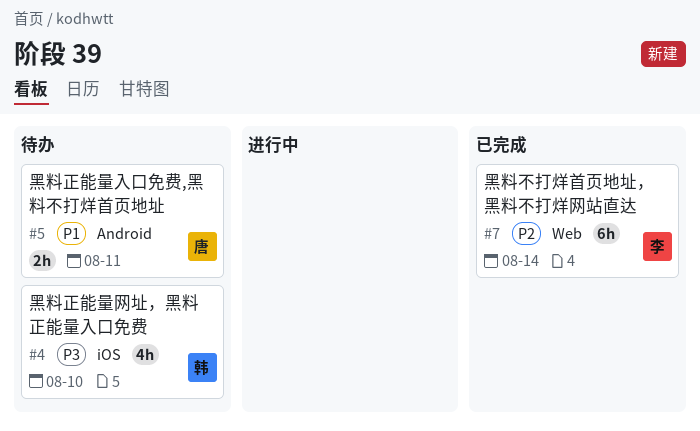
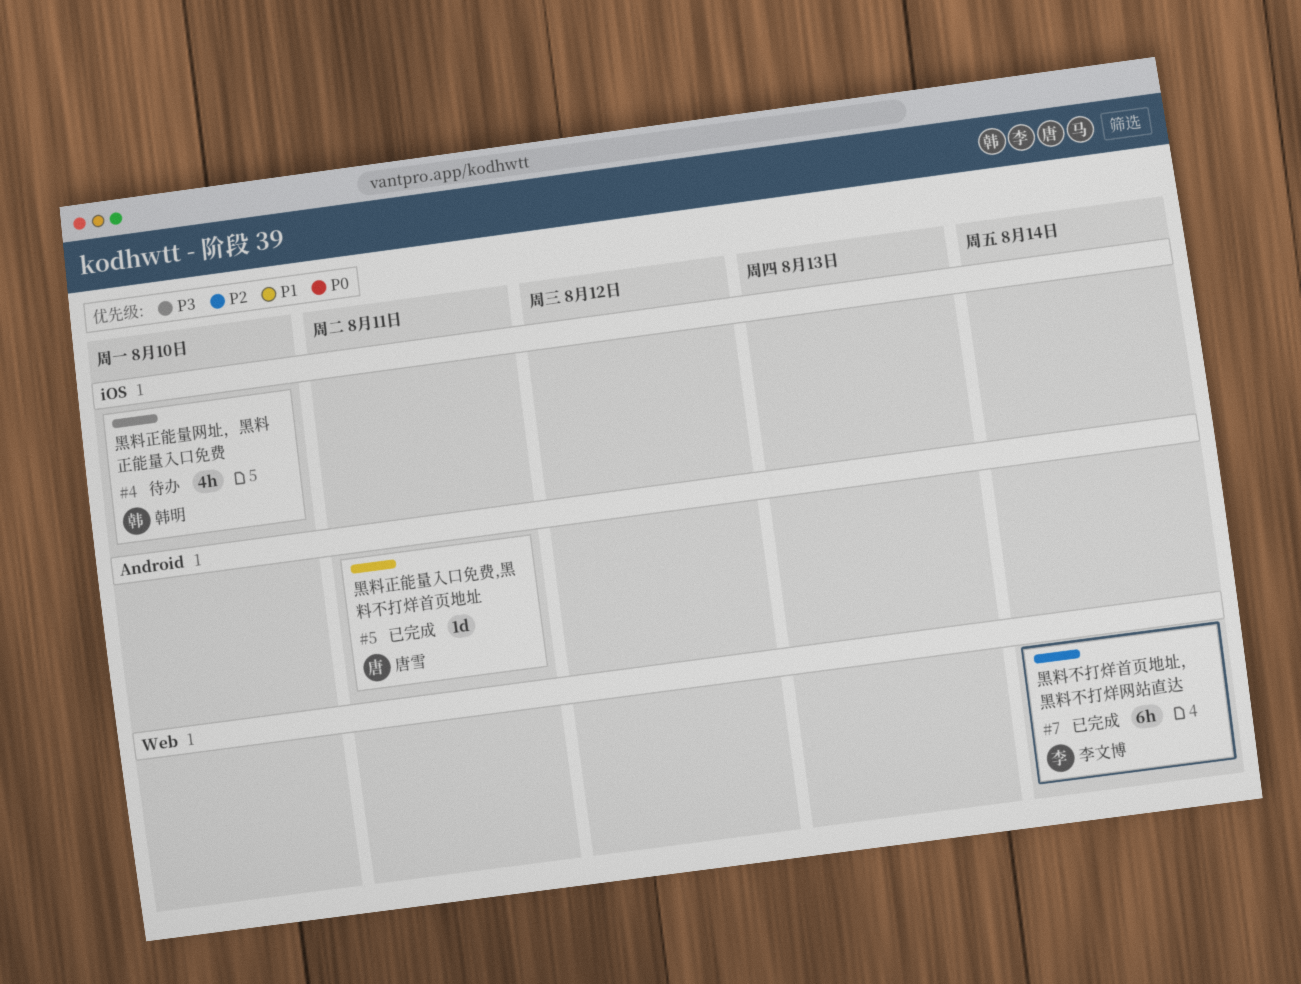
#5, status: 待办 -> 已完成
#5, estimate: 2h -> 1d

